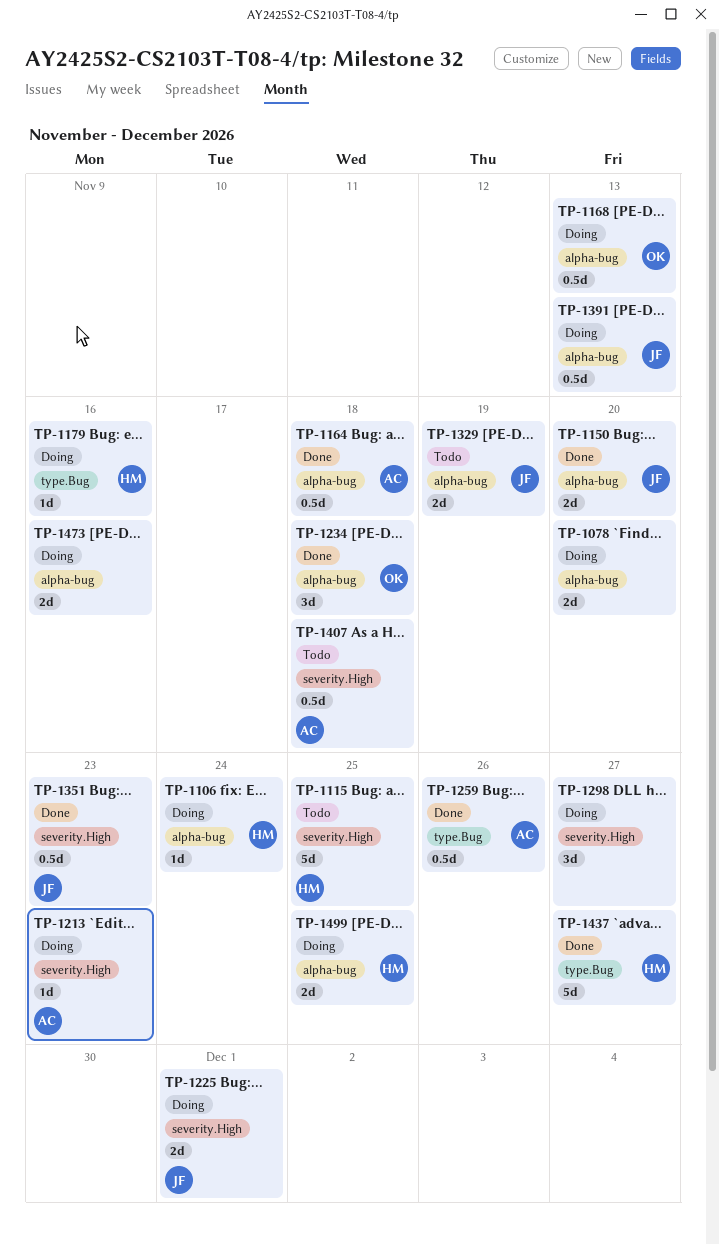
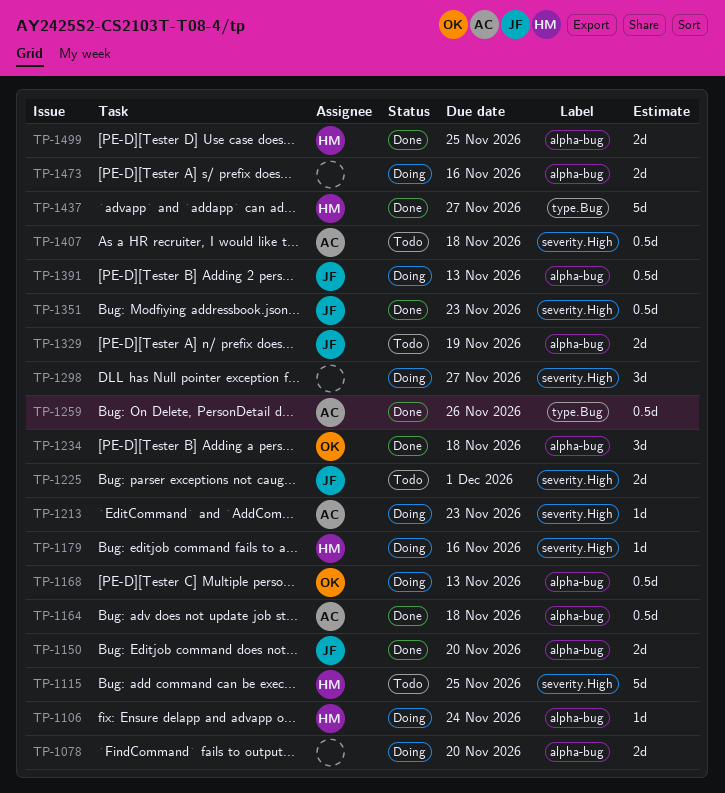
TP-1179, label: type.Bug -> severity.High
TP-1225, status: Doing -> Todo
TP-1499, status: Doing -> Done

